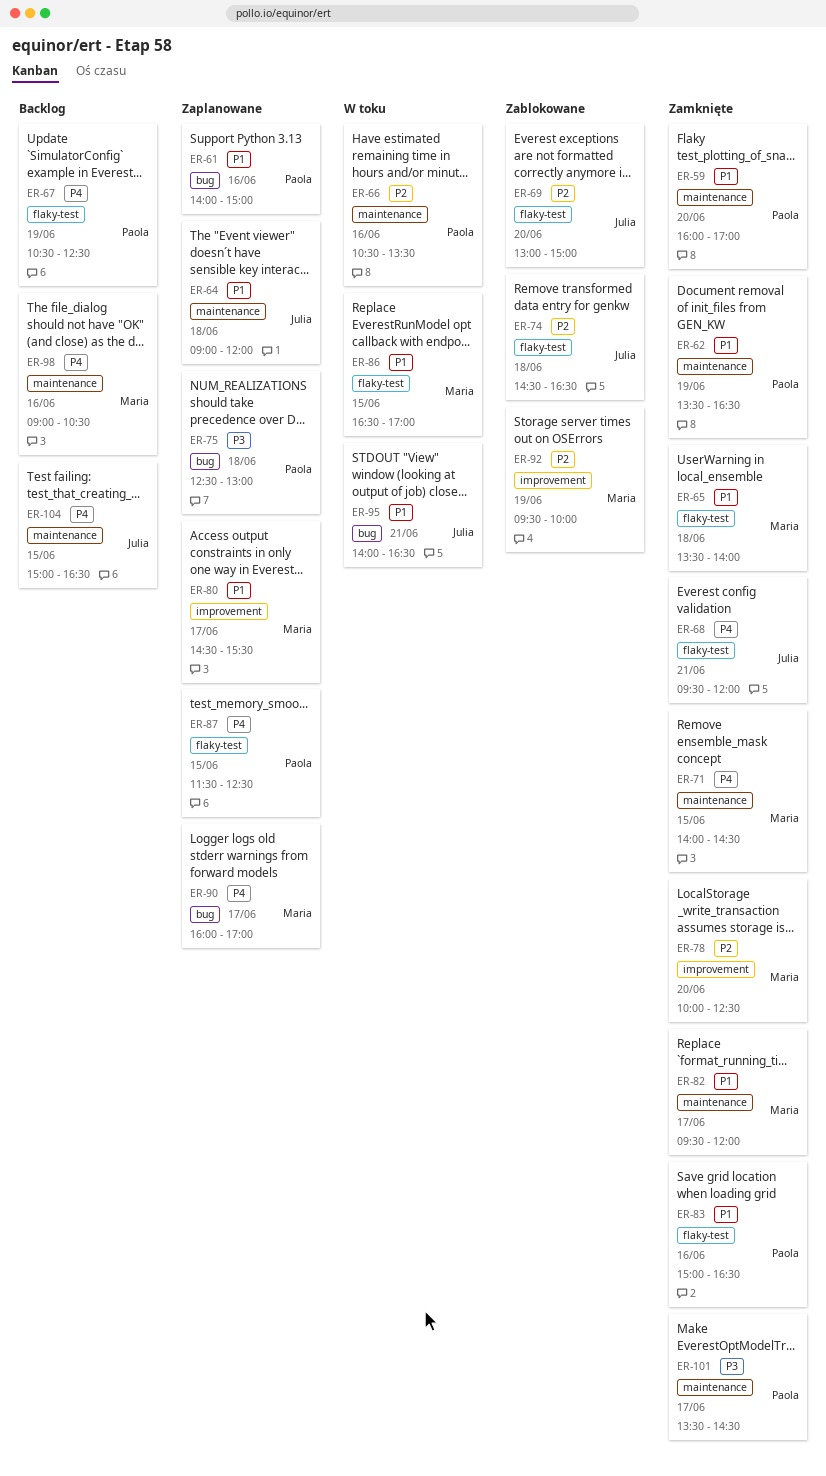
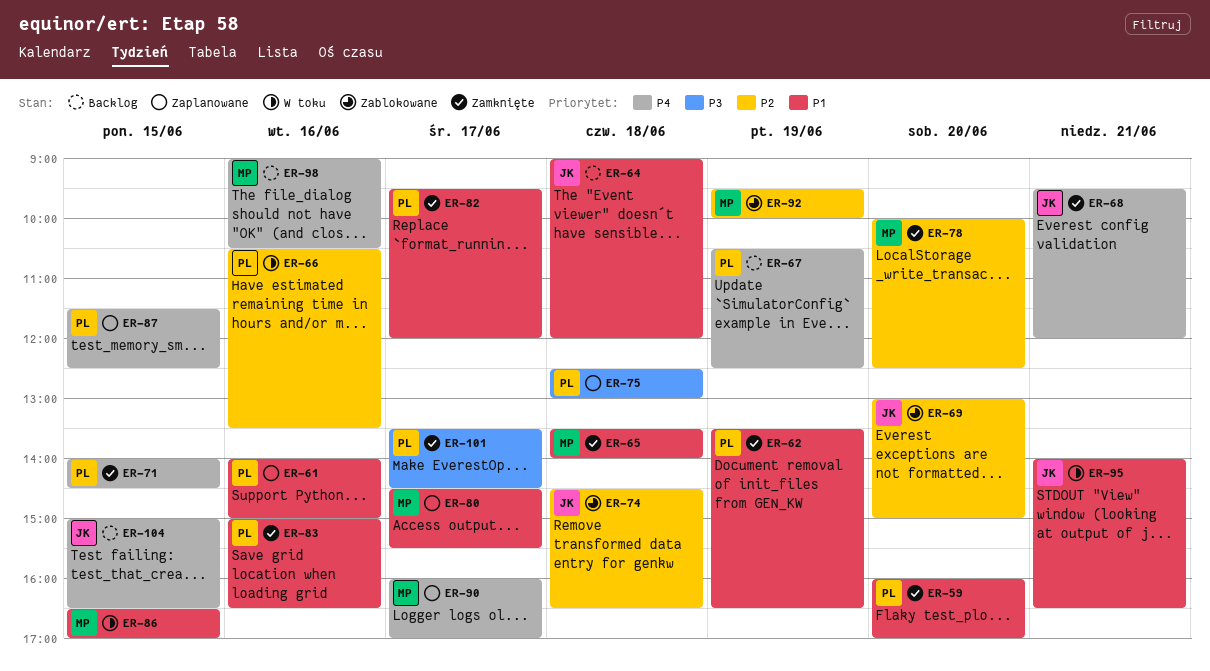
ER-64, status: Zaplanowane -> Backlog
ER-71, owner: Maria -> Paola
ER-82, owner: Maria -> Paola

